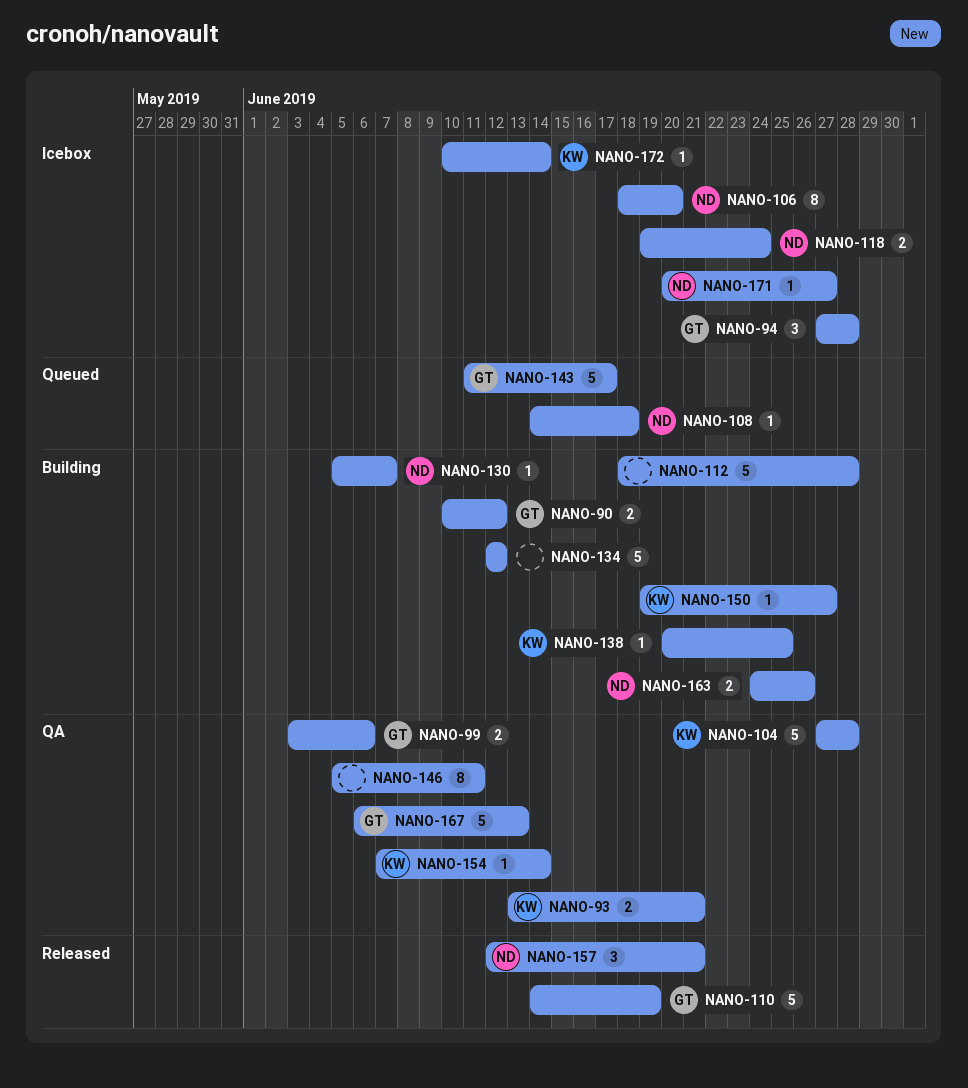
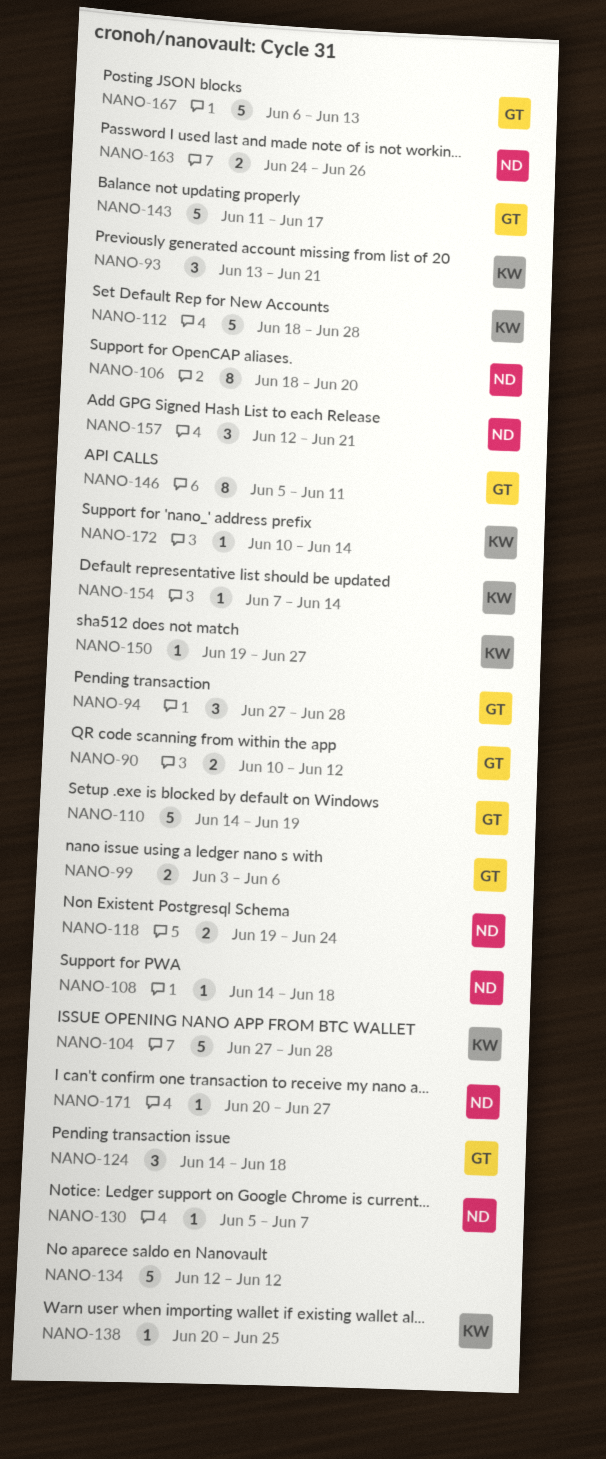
NANO-93, estimate: 2 -> 3
NANO-112, owner: none -> KW
NANO-124: none -> present
NANO-146, owner: none -> GT

